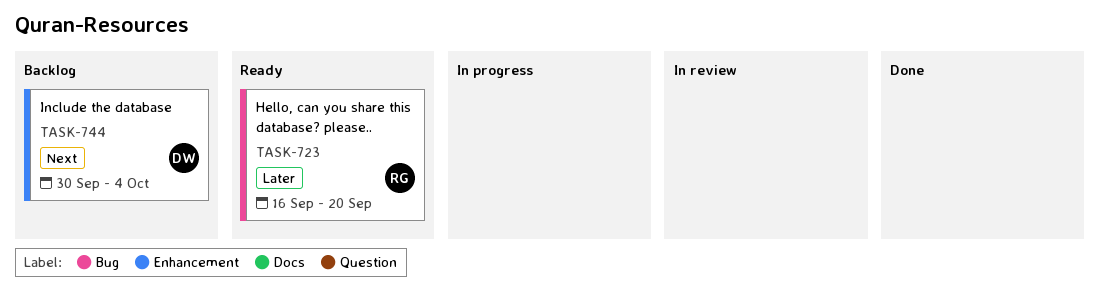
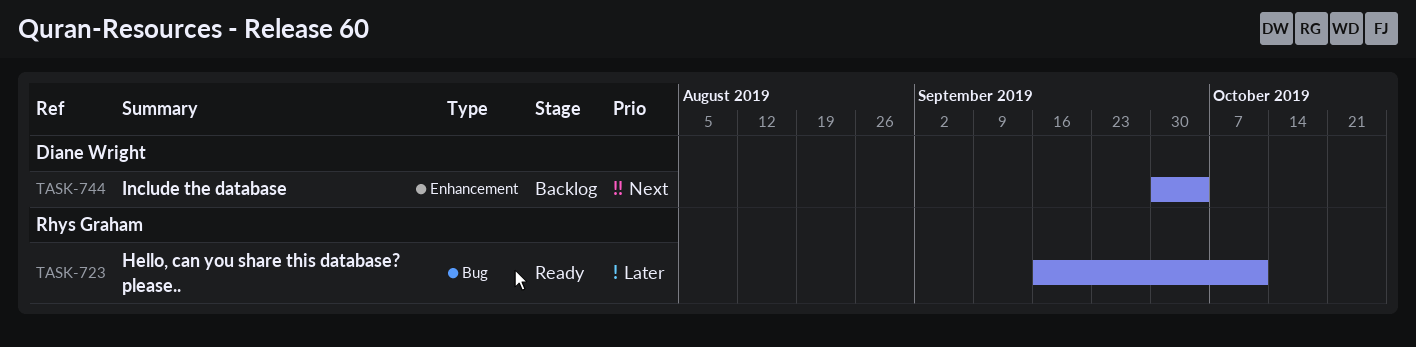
TASK-723, due: Sep 20 -> Oct 11

